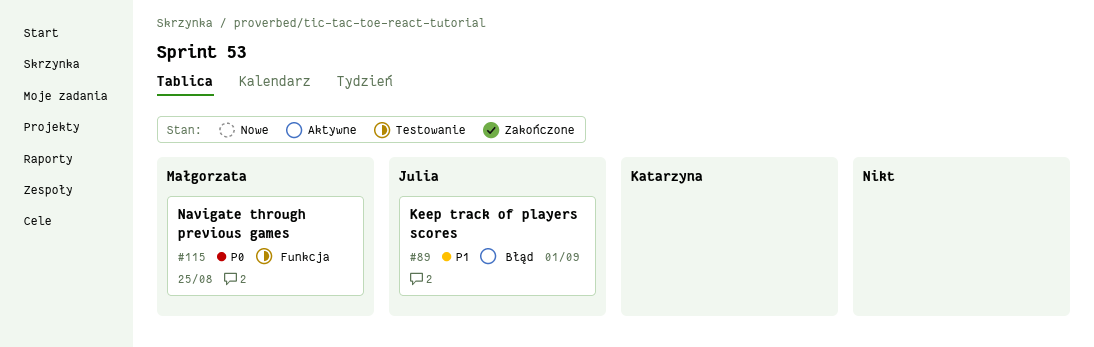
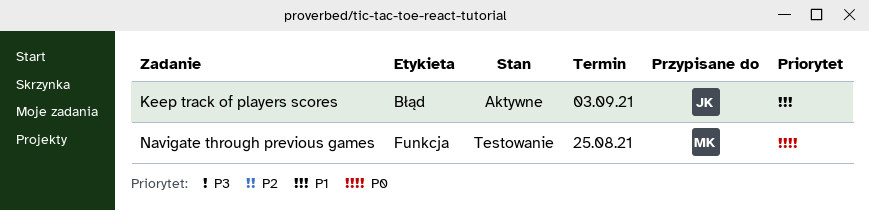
Keep track of players scores, due: Sep 1 -> Sep 3

